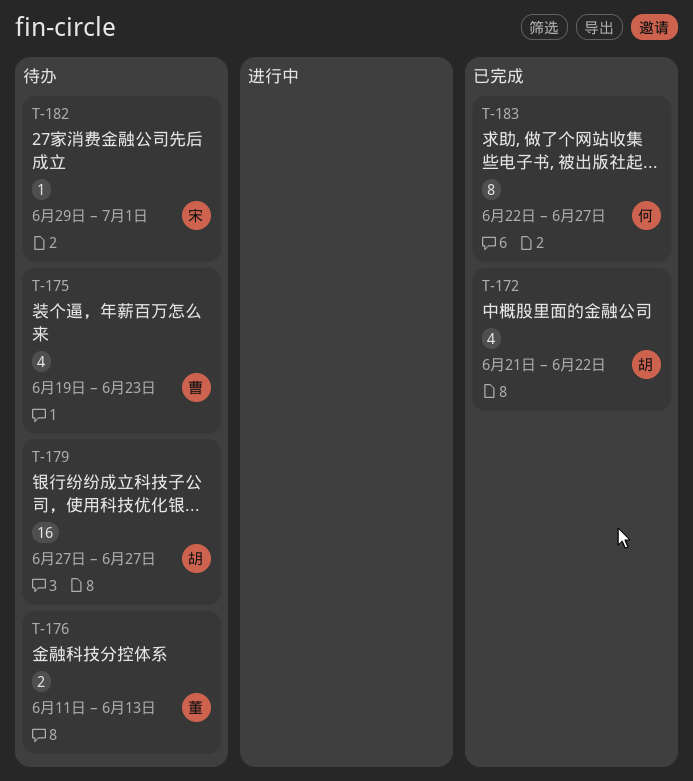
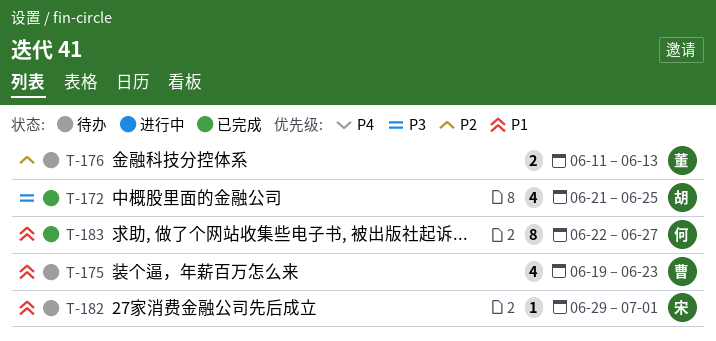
T-172, due: Jun 22 -> Jun 25
T-179: present -> none

